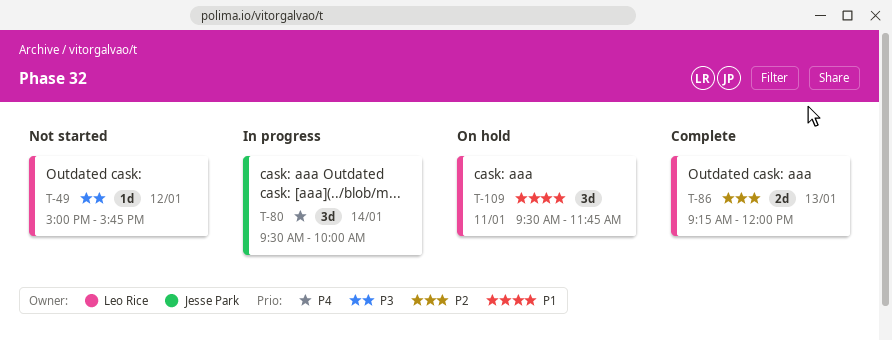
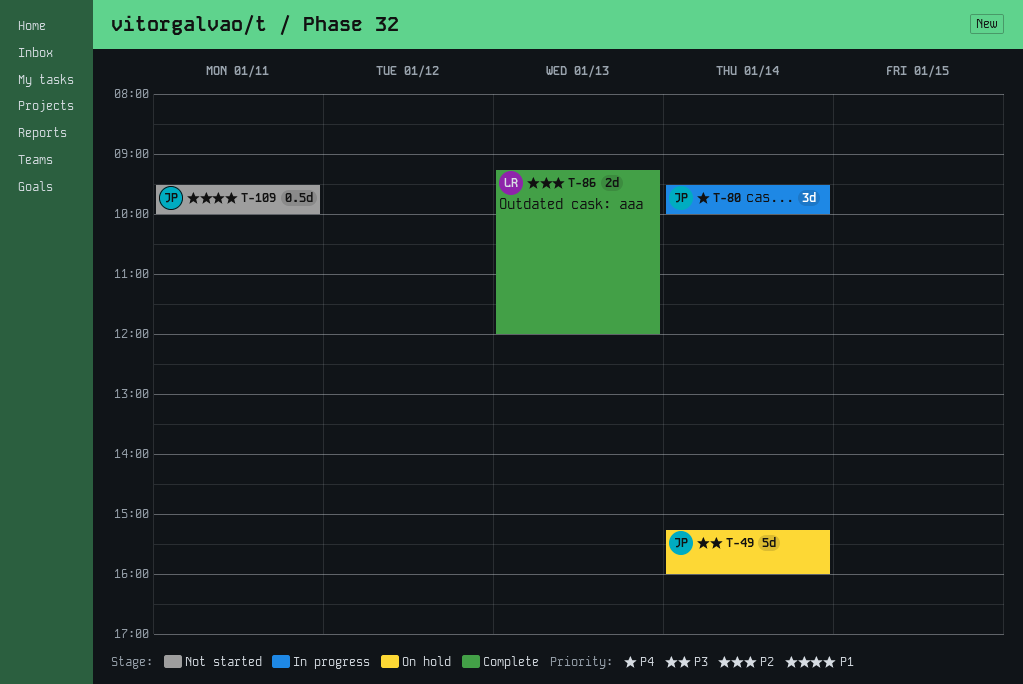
T-49, status: Not started -> On hold
T-49, owner: Leo Rice -> Jesse Park
T-49, estimate: 1d -> 5d
T-49, day: Jan 12 -> Jan 14
T-49, begins: 15:00 -> 15:15
T-49, ends: 15:45 -> 16:00
T-109, status: On hold -> Not started
T-109, owner: Leo Rice -> Jesse Park
T-109, estimate: 3d -> 0.5d
T-109, ends: 11:45 -> 10:00

